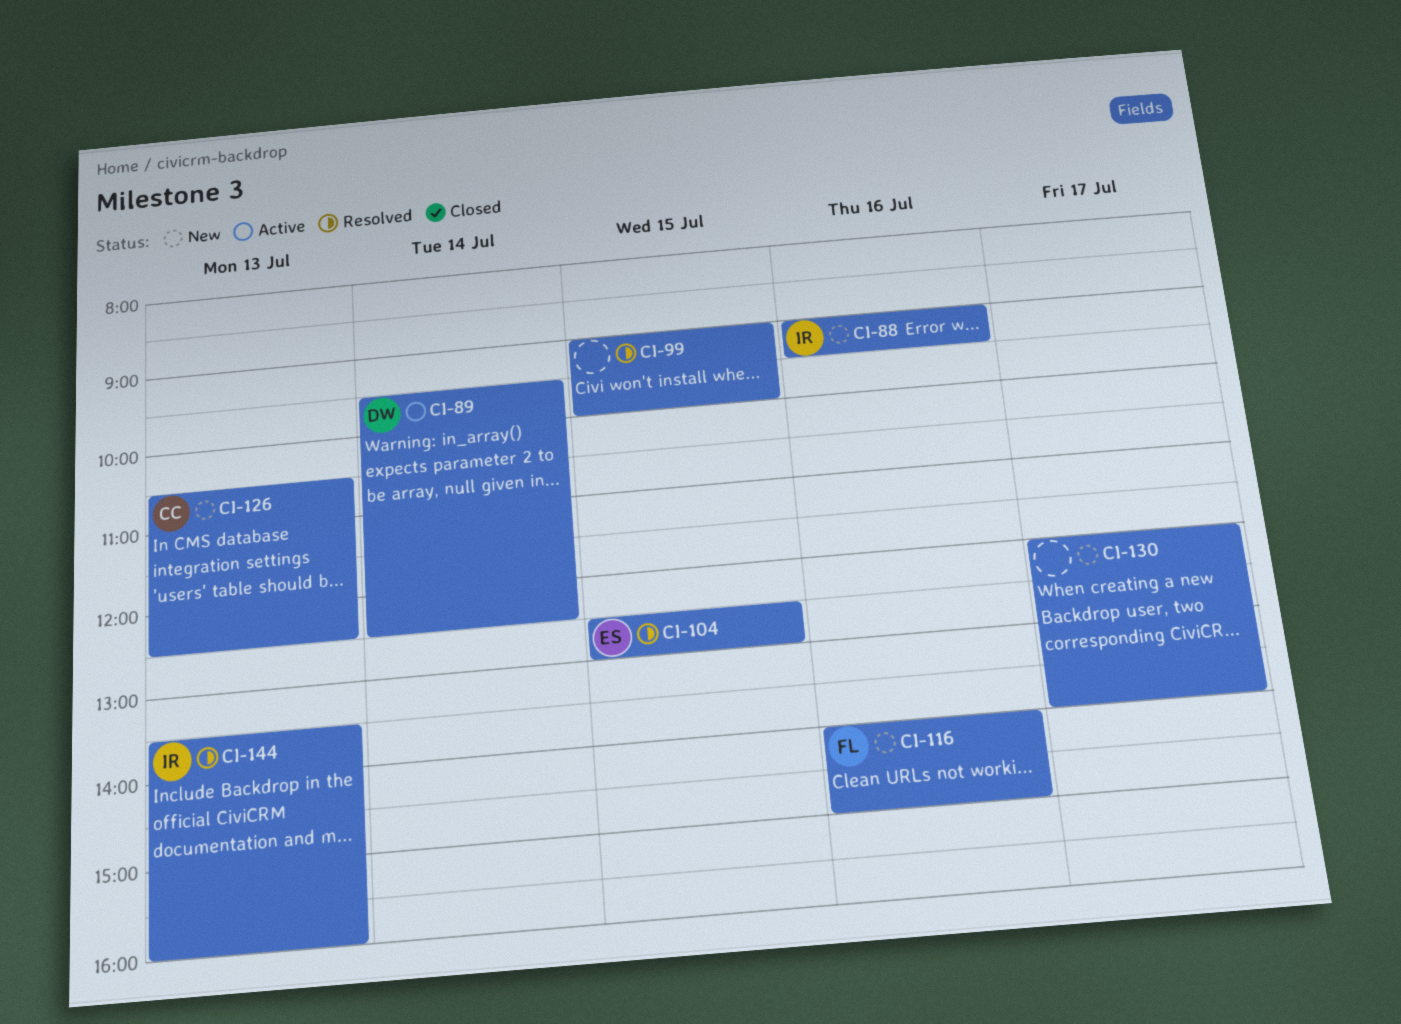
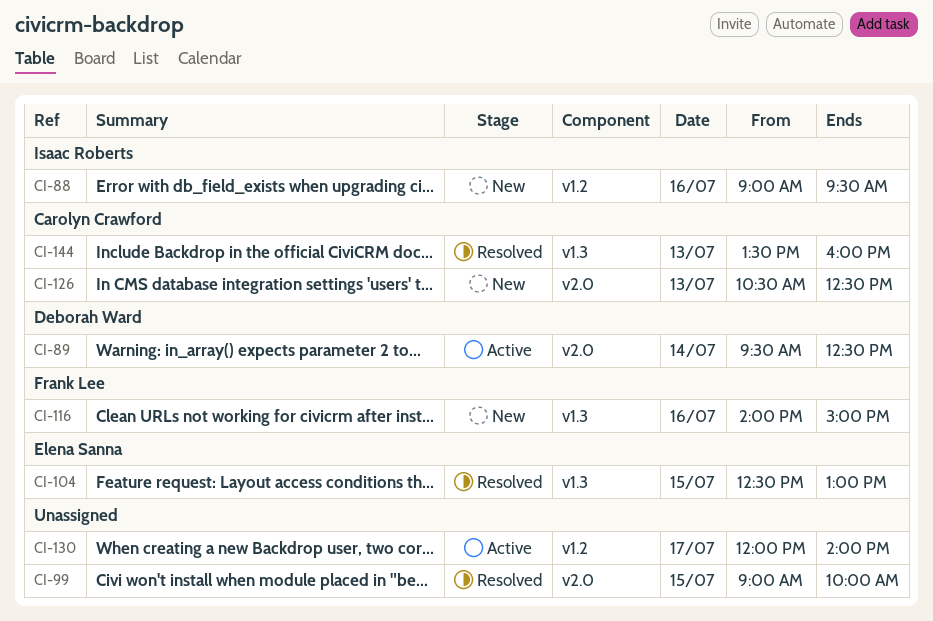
CI-130, status: New -> Active
CI-144, owner: Isaac Roberts -> Carolyn Crawford

